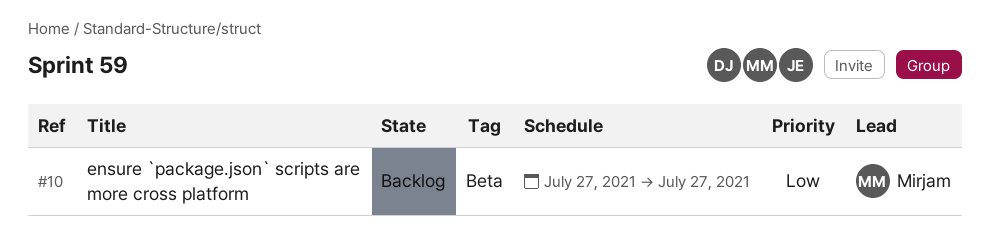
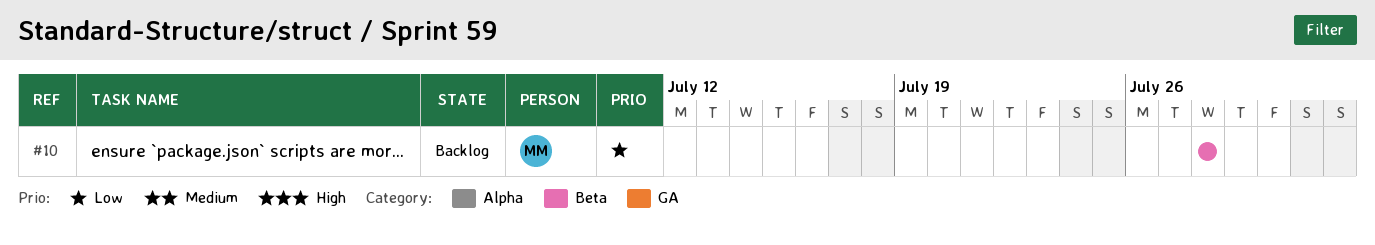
#10, start: Jul 27 -> Jul 28
#10, due: Jul 27 -> Jul 28

